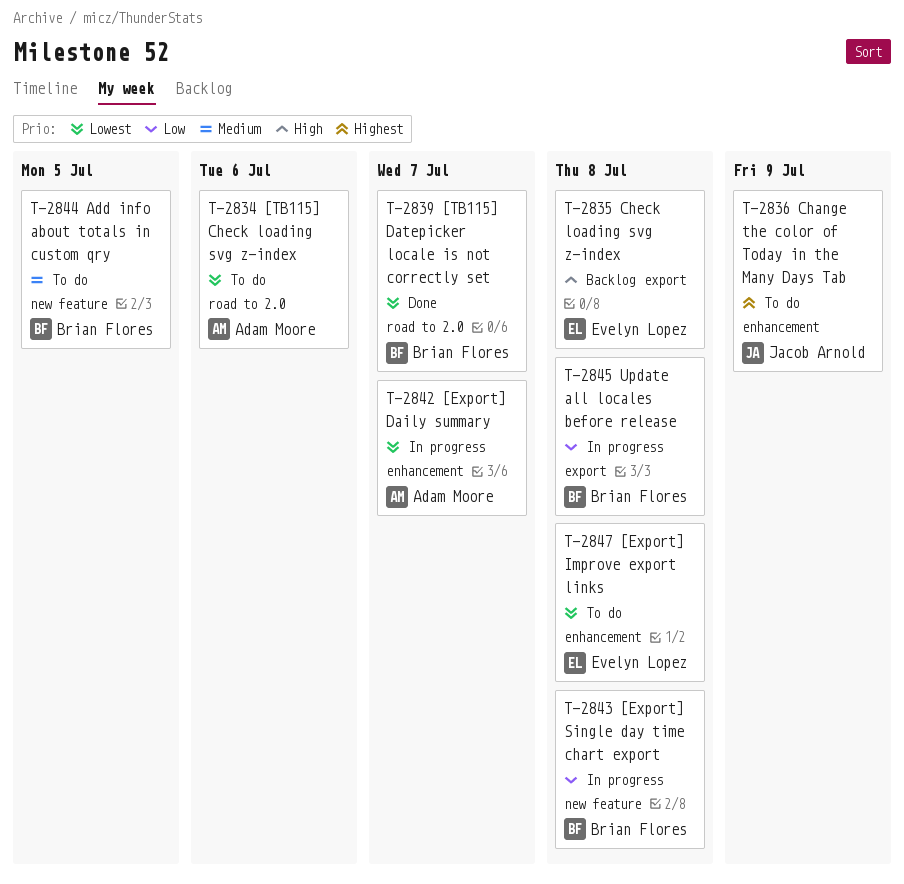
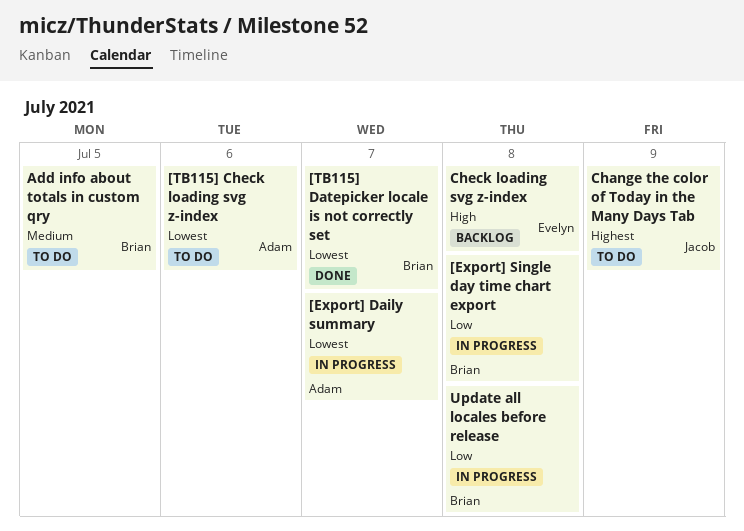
[Export] Improve export links: present -> none

